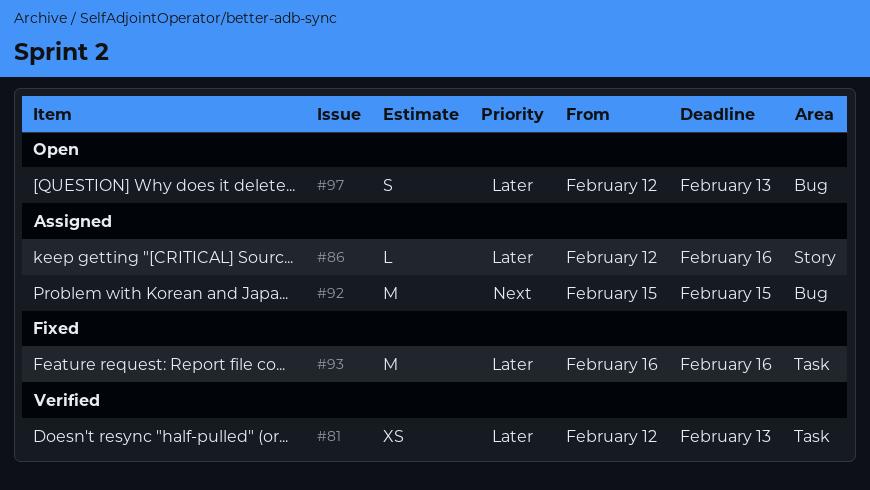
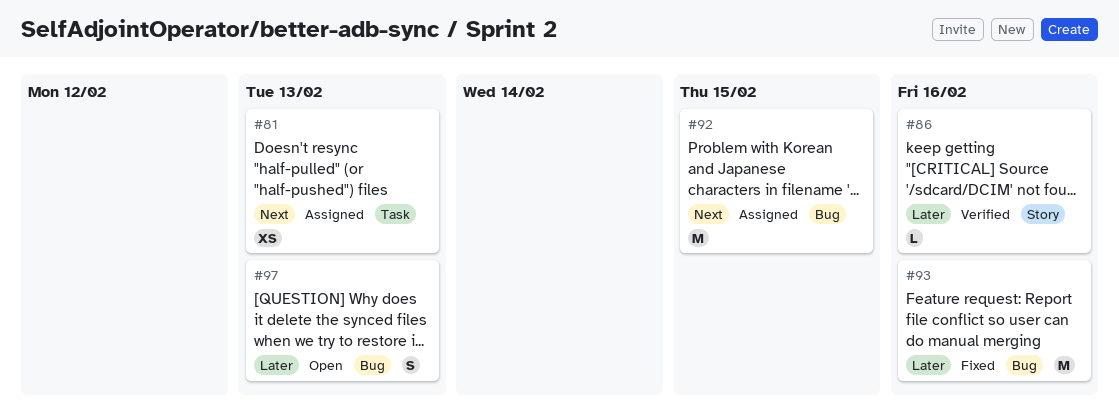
#81, status: Verified -> Assigned
#81, priority: Later -> Next
#86, status: Assigned -> Verified
#93, label: Task -> Bug

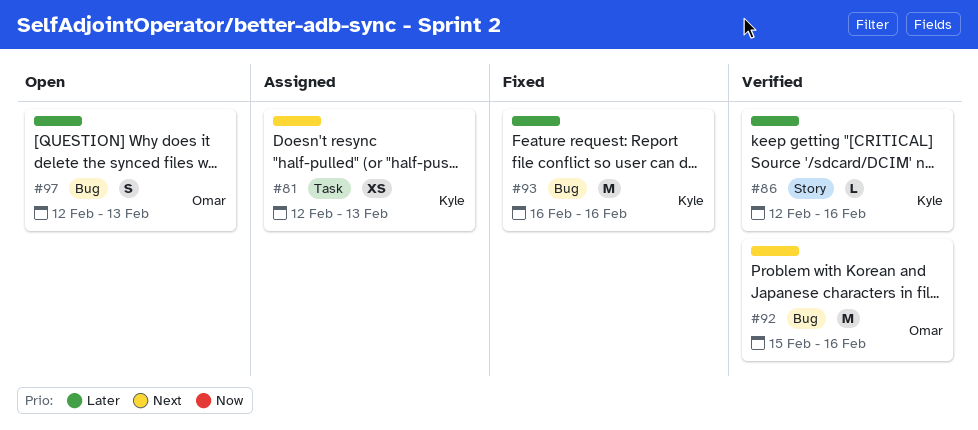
#92, status: Assigned -> Verified
#92, due: Feb 15 -> Feb 16

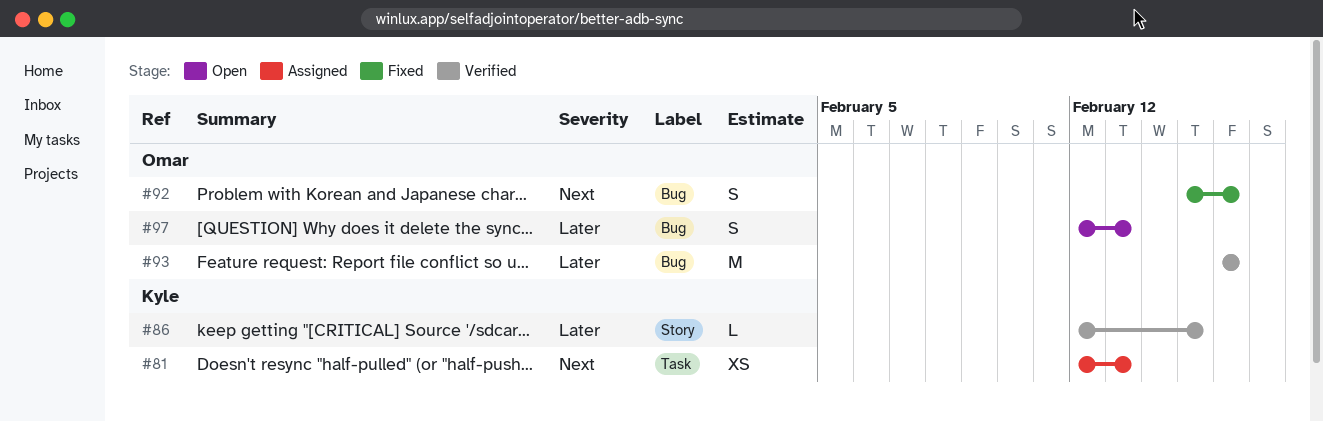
#86, due: Feb 16 -> Feb 15
#92, status: Verified -> Fixed
#92, estimate: M -> S
#93, status: Fixed -> Verified
#93, owner: Kyle -> Omar

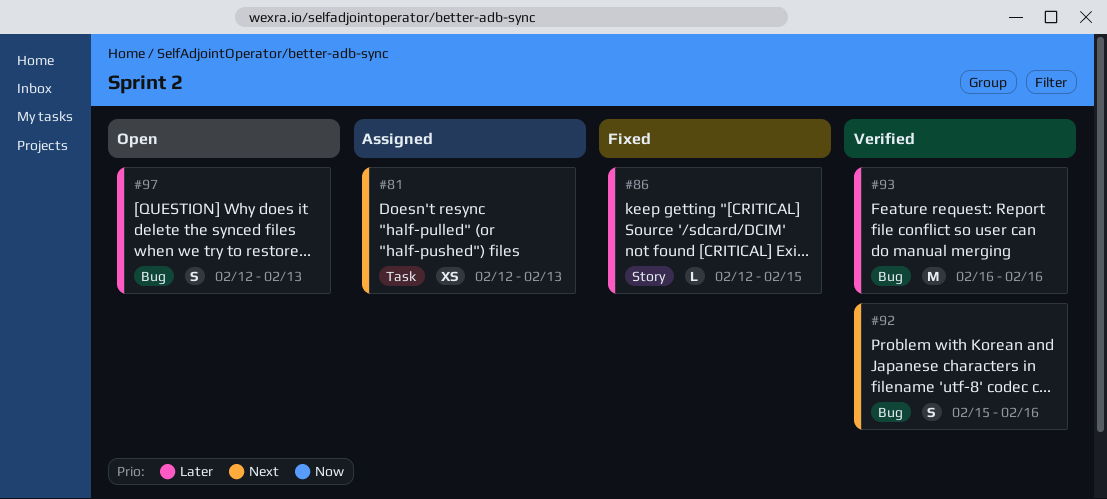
#86, status: Verified -> Fixed
#92, status: Fixed -> Verified

